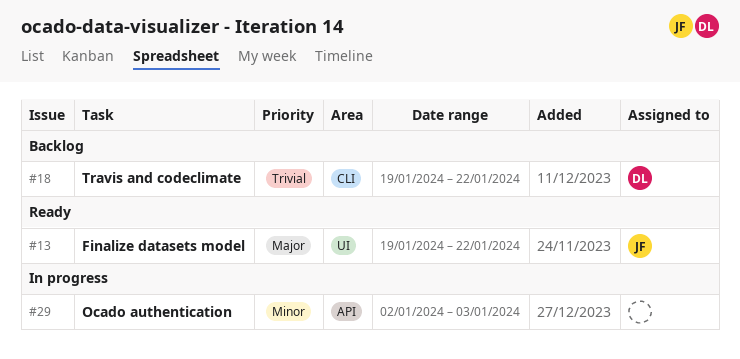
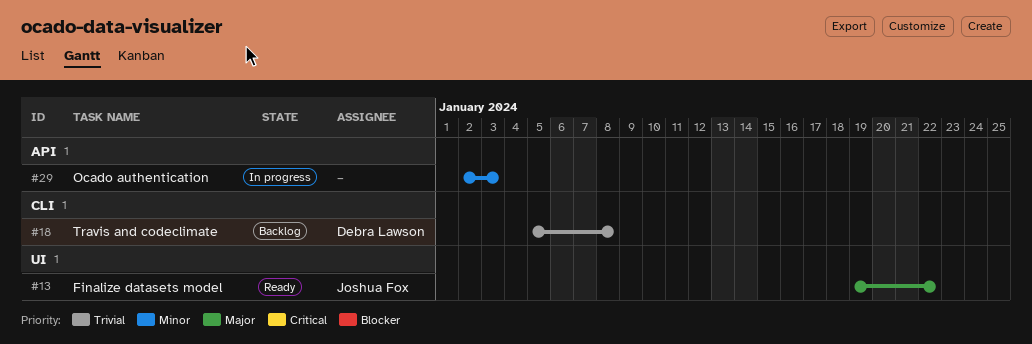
#18, start: Jan 19 -> Jan 5
#18, due: Jan 22 -> Jan 8

